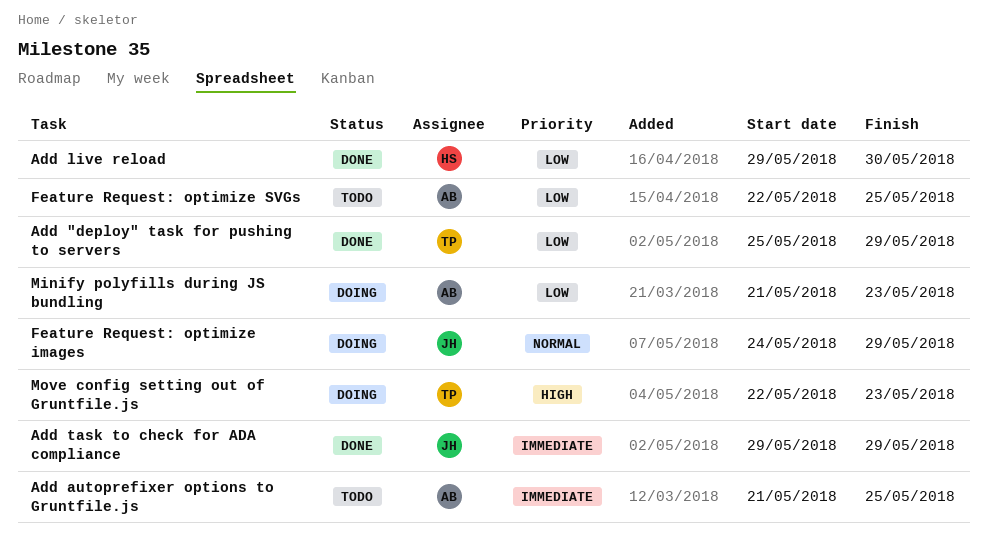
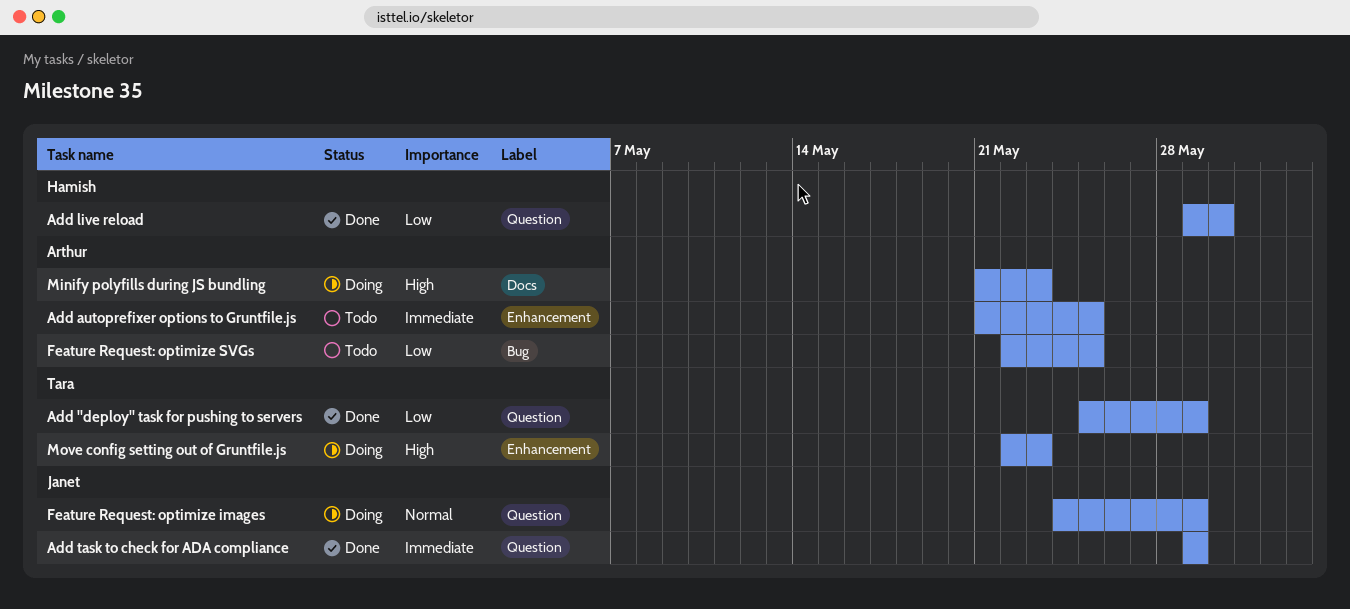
Minify polyfills during JS bundling, priority: Low -> High

